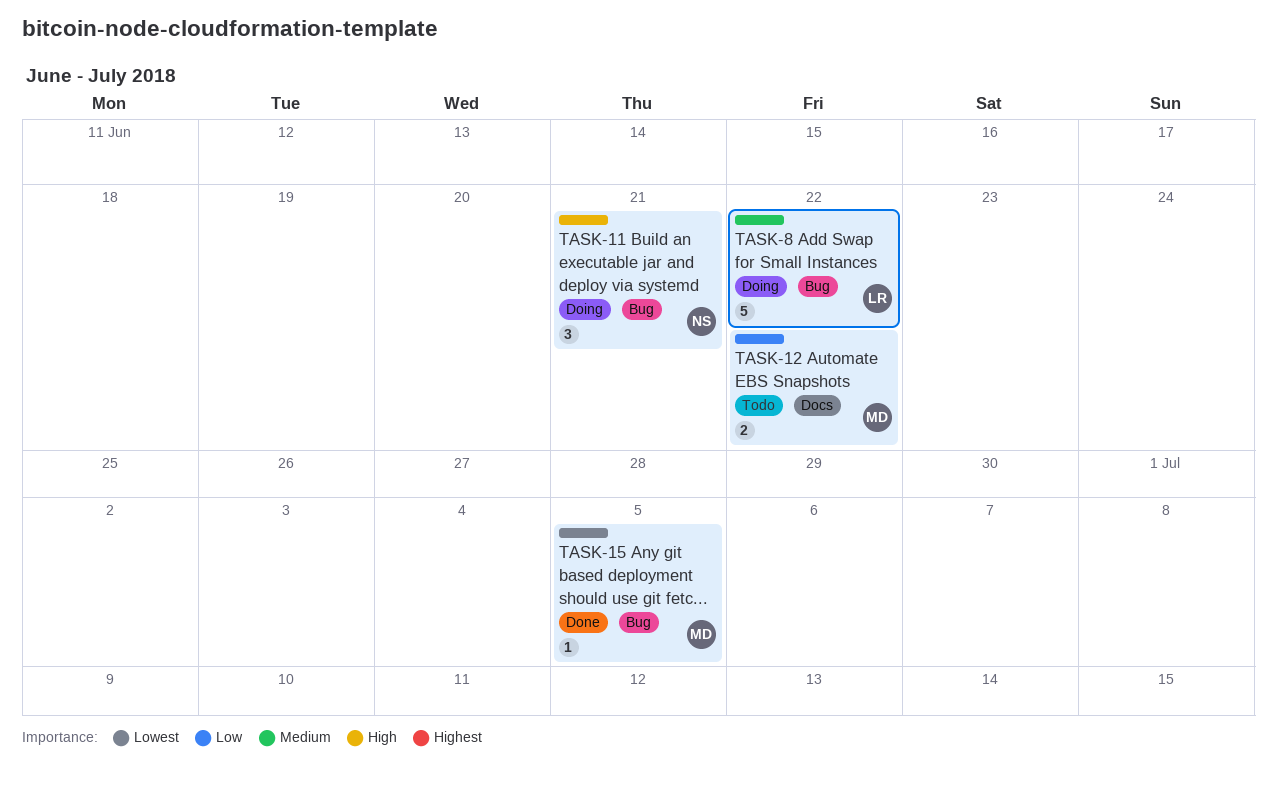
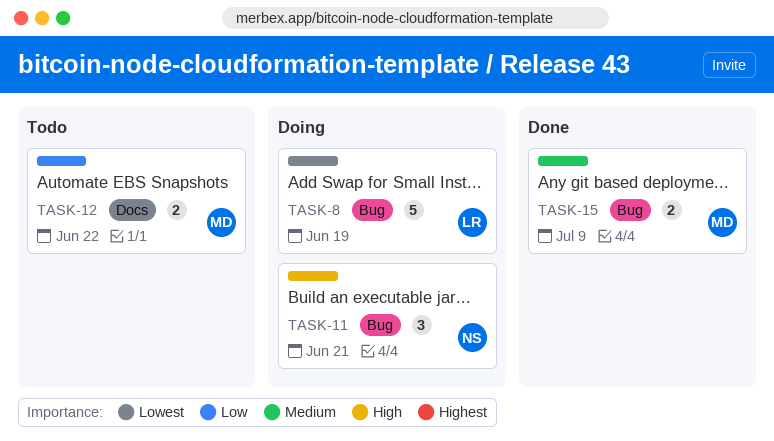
TASK-8, priority: Medium -> Lowest
TASK-8, due: Jun 22 -> Jun 19
TASK-15, priority: Lowest -> Medium
TASK-15, estimate: 1 -> 2
TASK-15, due: Jul 5 -> Jul 9

